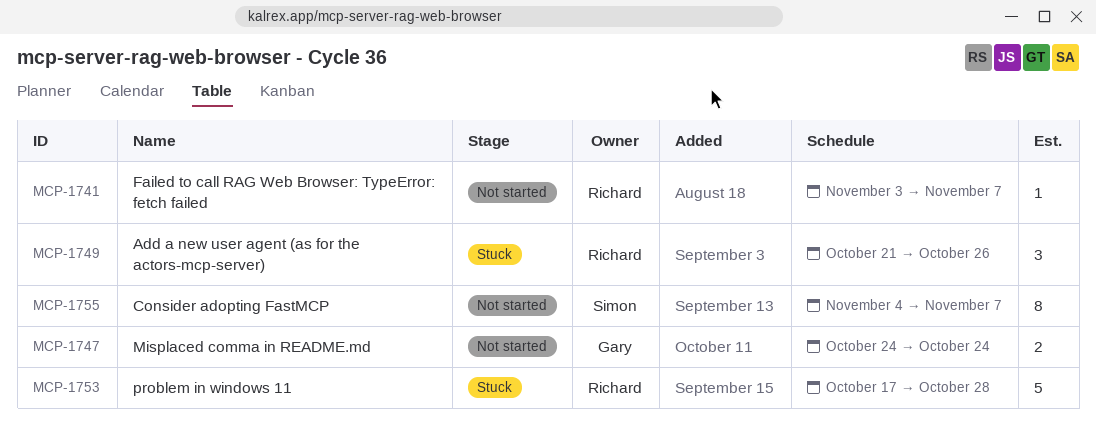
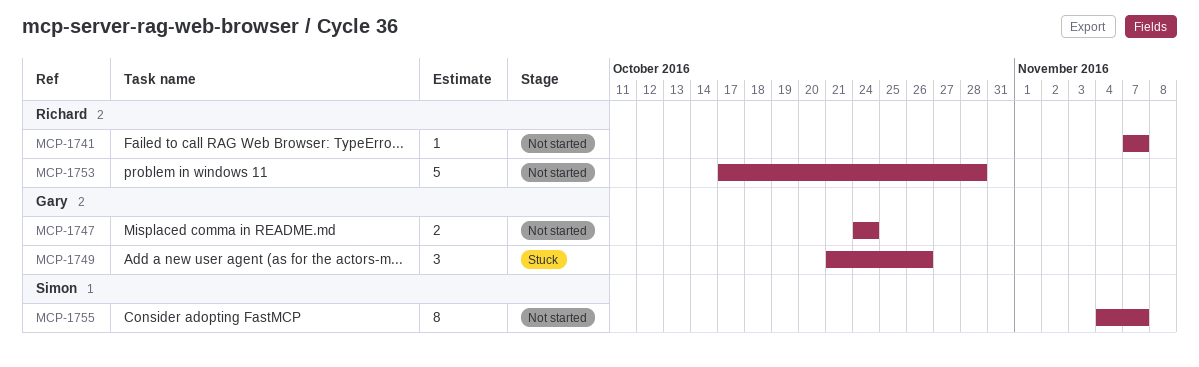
MCP-1741, start: Nov 3 -> Nov 7
MCP-1749, owner: Richard -> Gary
MCP-1753, status: Stuck -> Not started

